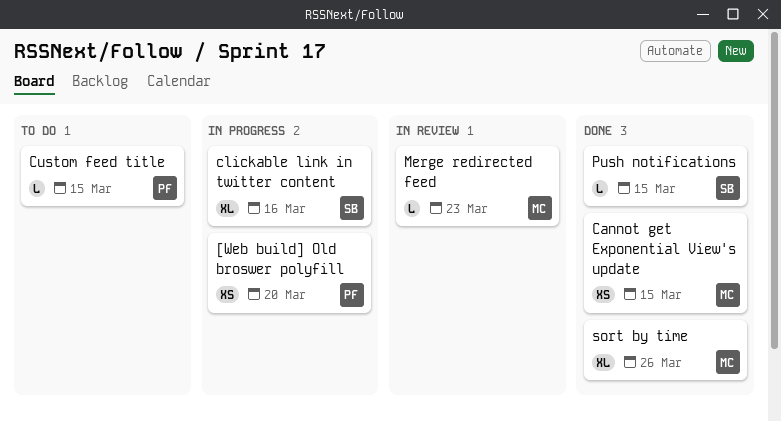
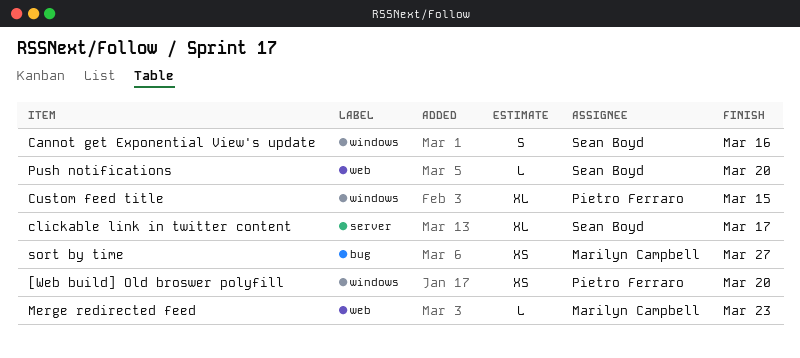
Cannot get Exponential View's update, owner: Marilyn Campbell -> Sean Boyd
Cannot get Exponential View's update, estimate: XS -> S
Cannot get Exponential View's update, due: Mar 15 -> Mar 16
clickable link in twitter content, due: Mar 16 -> Mar 17
Custom feed title, estimate: L -> XL
Push notifications, due: Mar 15 -> Mar 20
sort by time, estimate: XL -> XS
sort by time, due: Mar 26 -> Mar 27

